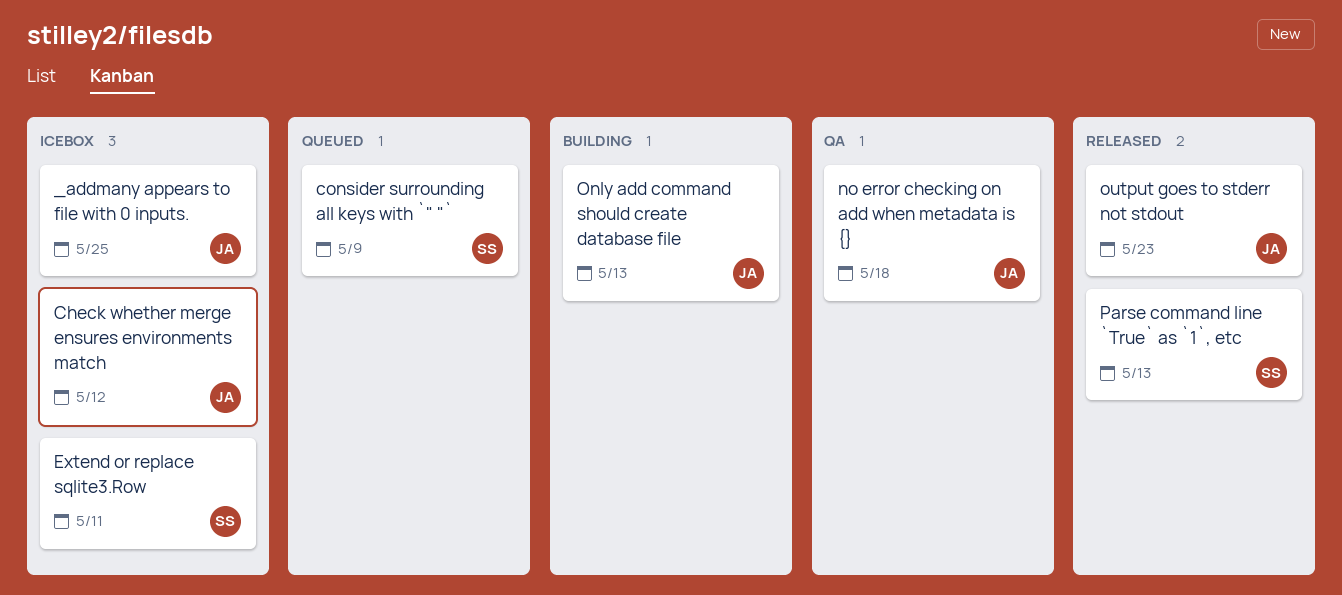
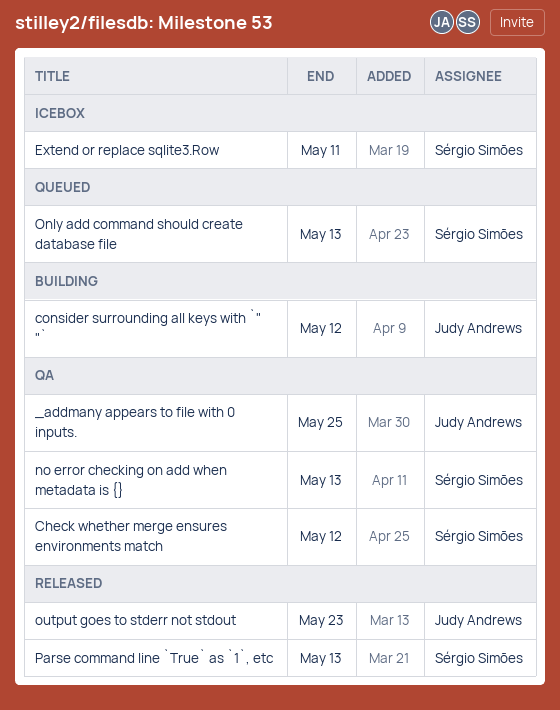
_addmany appears to file with 0 inputs., status: Icebox -> QA
Check whether merge ensures environments match, status: Icebox -> QA
Check whether merge ensures environments match, owner: Judy Andrews -> Sérgio Simões
consider surrounding all keys with `" "`, status: Queued -> Building
consider surrounding all keys with `" "`, owner: Sérgio Simões -> Judy Andrews
consider surrounding all keys with `" "`, due: May 9 -> May 12
no error checking on add when metadata is {}, owner: Judy Andrews -> Sérgio Simões
no error checking on add when metadata is {}, due: May 18 -> May 13
Only add command should create database file, status: Building -> Queued
Only add command should create database file, owner: Judy Andrews -> Sérgio Simões

